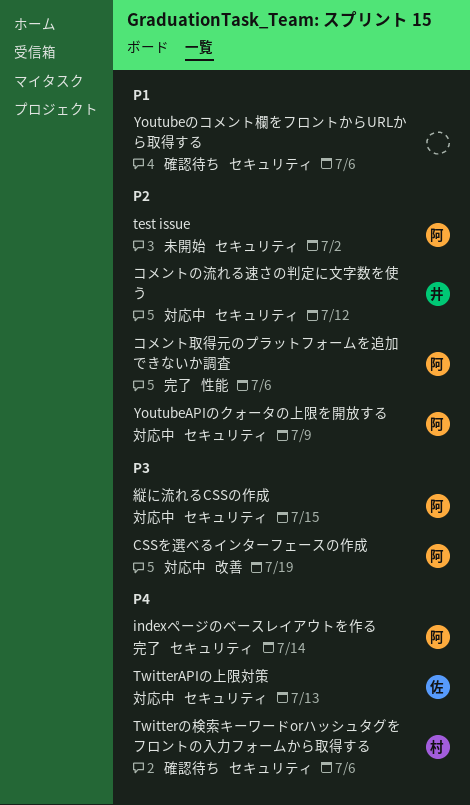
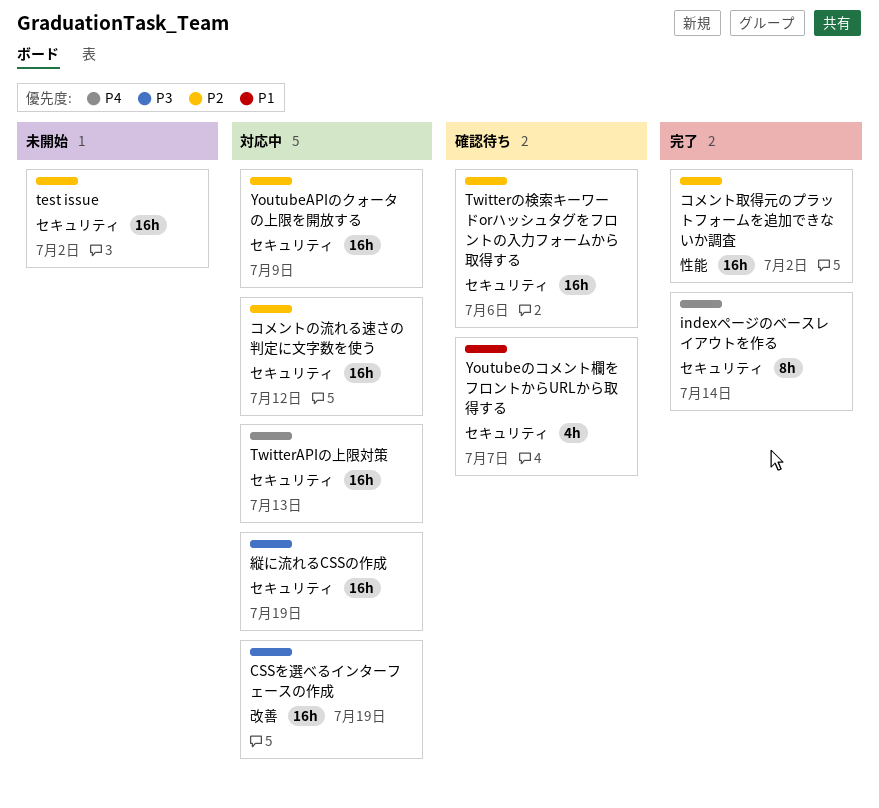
Twitterの検索キーワードorハッシュタグをフロントの入力フォームから取得する, priority: P4 -> P2
Youtubeのコメント欄をフロントからURLから取得する, due: Jul 6 -> Jul 7
コメント取得元のプラットフォームを追加できないか調査, due: Jul 6 -> Jul 2
縦に流れるCSSの作成, due: Jul 15 -> Jul 19

